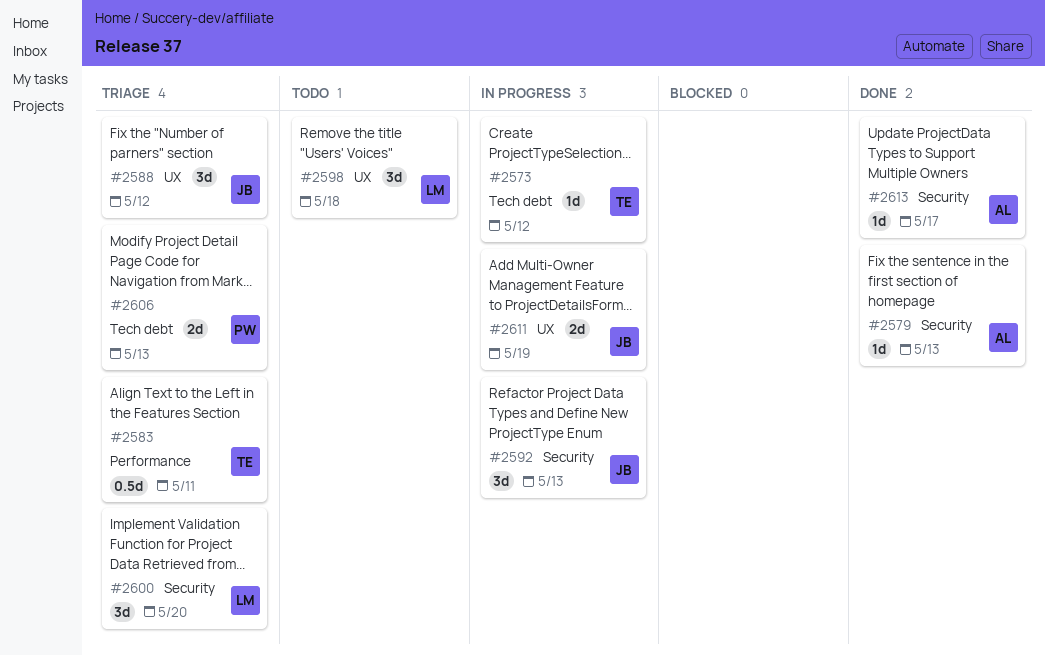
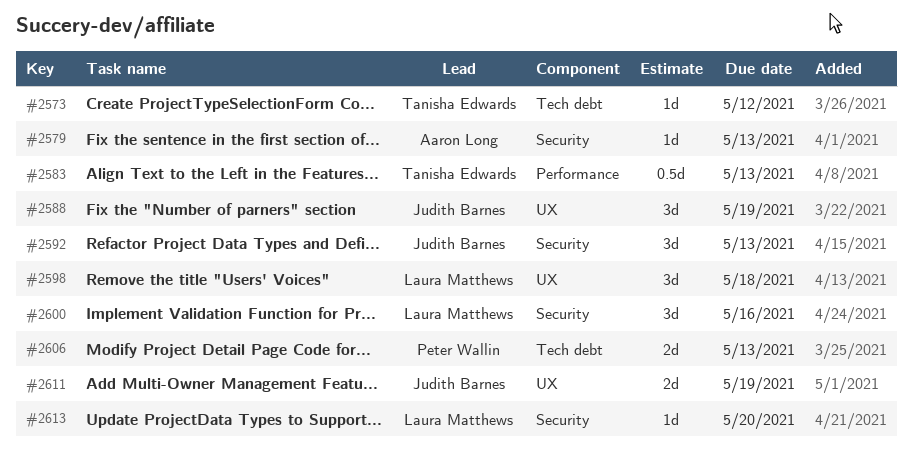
#2583, due: May 11 -> May 13
#2588, due: May 12 -> May 19
#2600, due: May 20 -> May 16
#2613, owner: Aaron Long -> Laura Matthews
#2613, due: May 17 -> May 20

